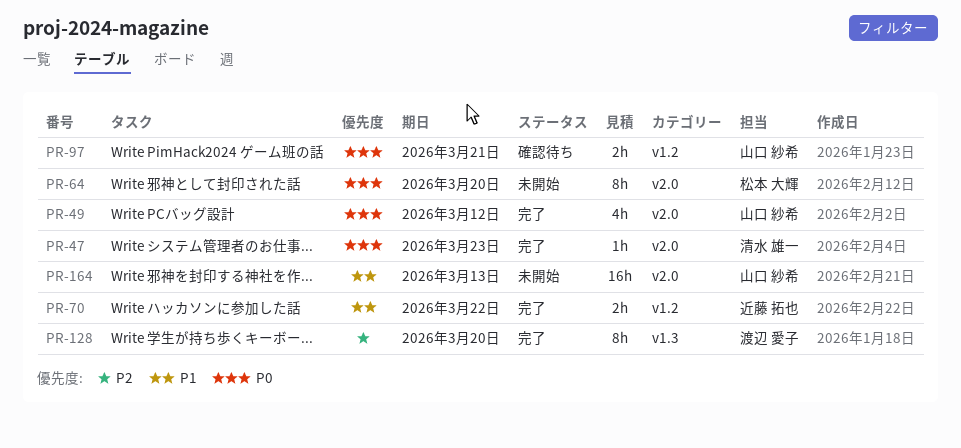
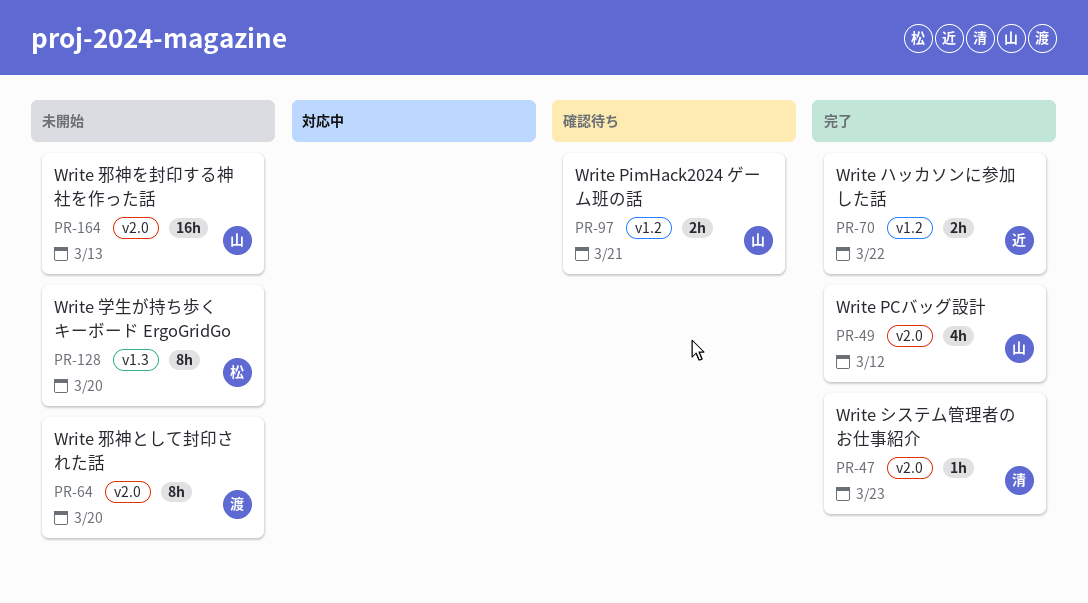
PR-64, owner: 松本 大輝 -> 渡辺 愛子
PR-128, status: 完了 -> 未開始
PR-128, owner: 渡辺 愛子 -> 松本 大輝

